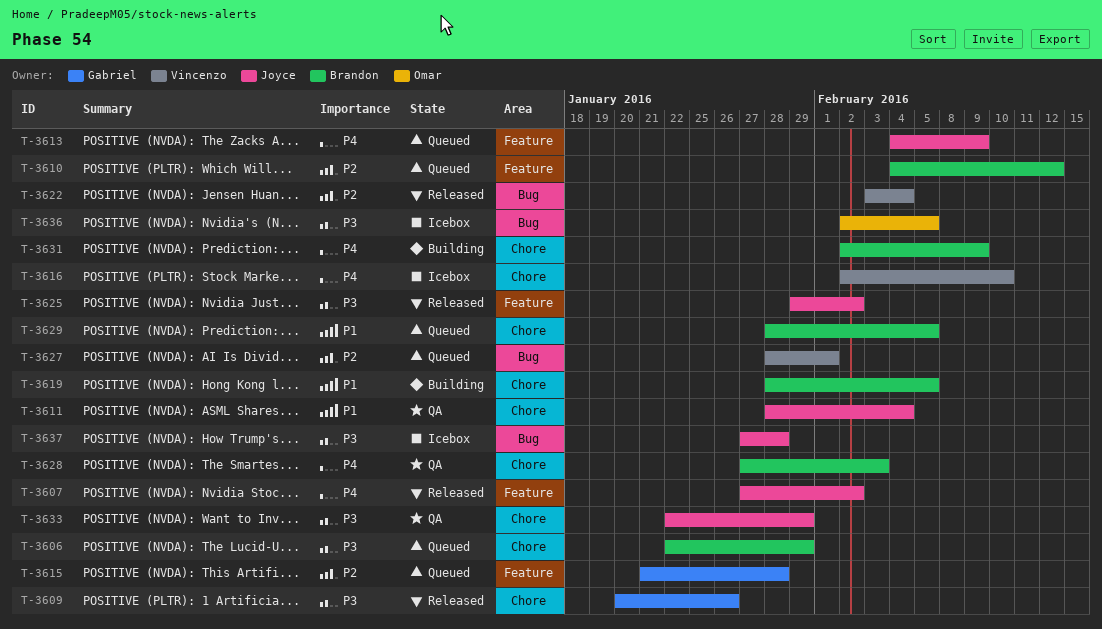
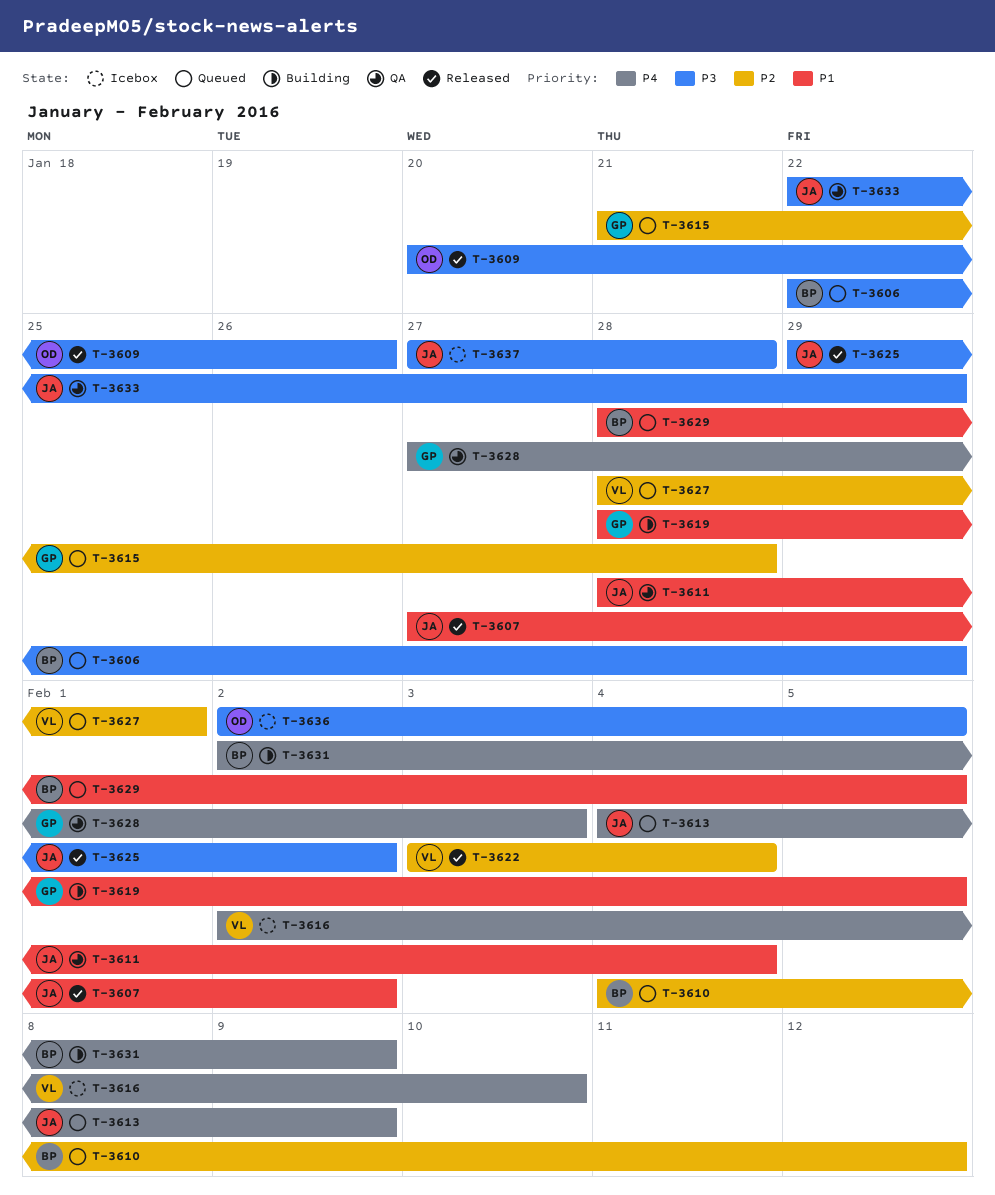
T-3607, priority: P4 -> P1
T-3609, owner: Gabriel -> Omar
T-3619, owner: Brandon -> Gabriel
T-3628, owner: Brandon -> Gabriel

